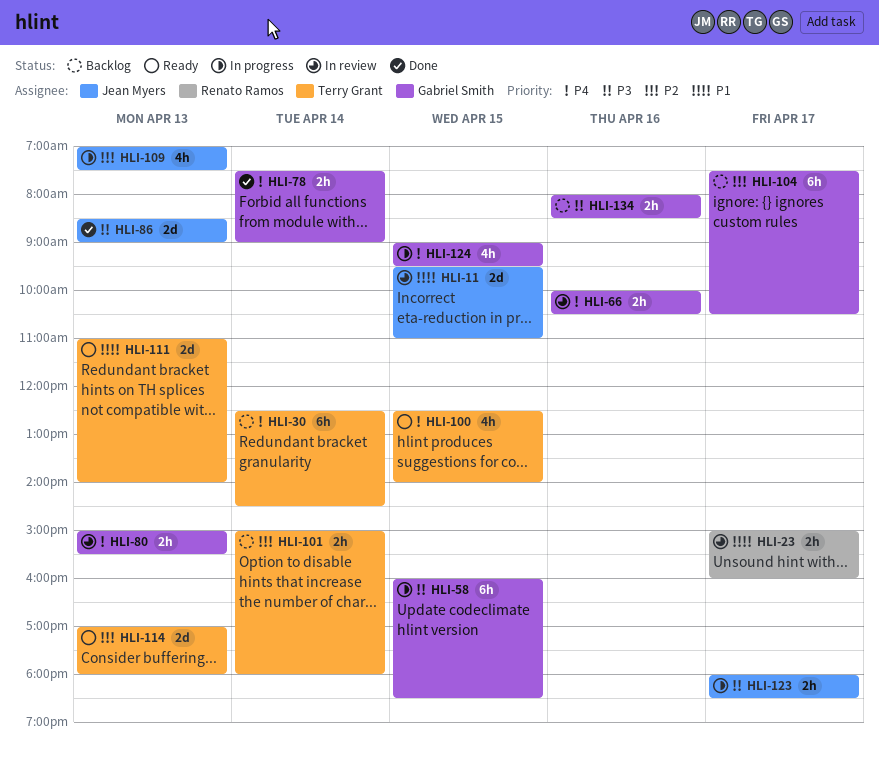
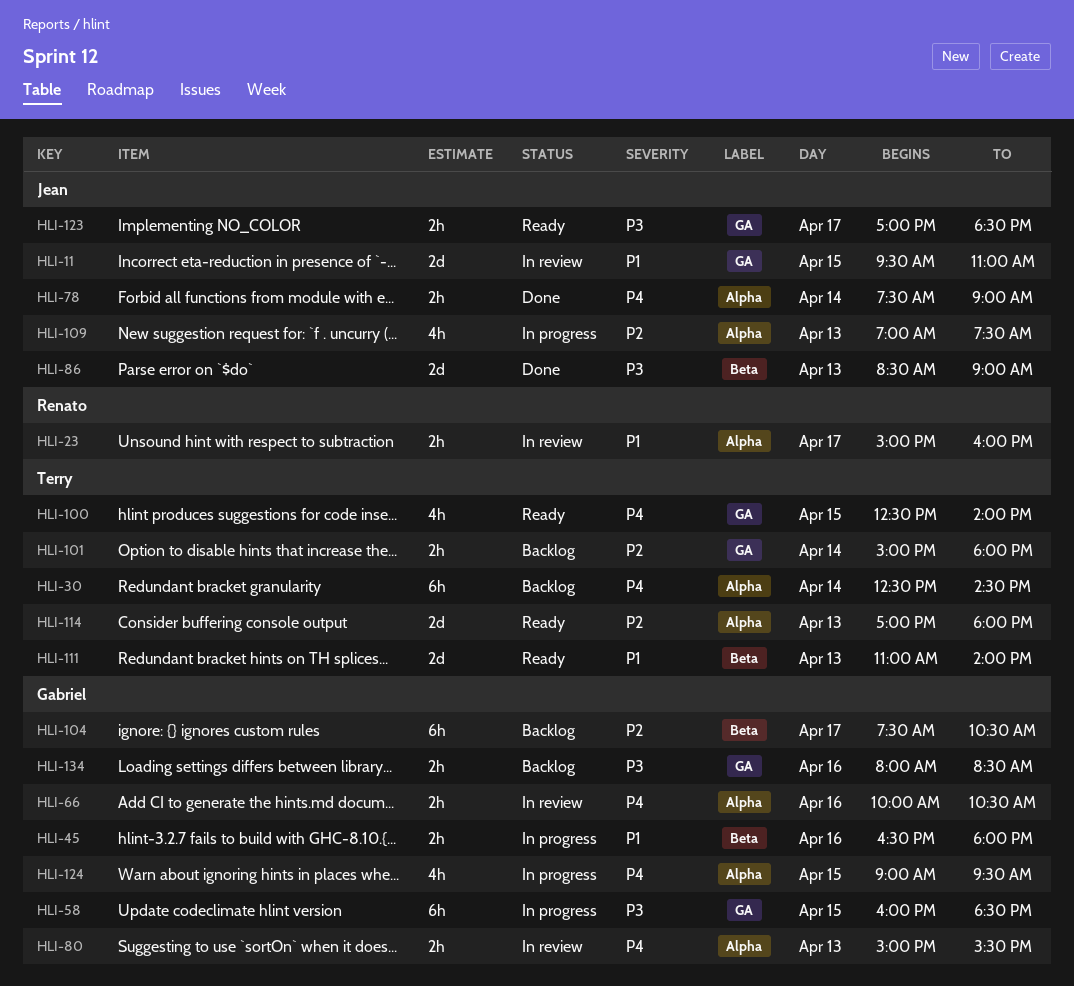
HLI-45: none -> present
HLI-78, owner: Gabriel Smith -> Jean Myers
HLI-123, status: In progress -> Ready
HLI-123, begins: 18:00 -> 17:00

